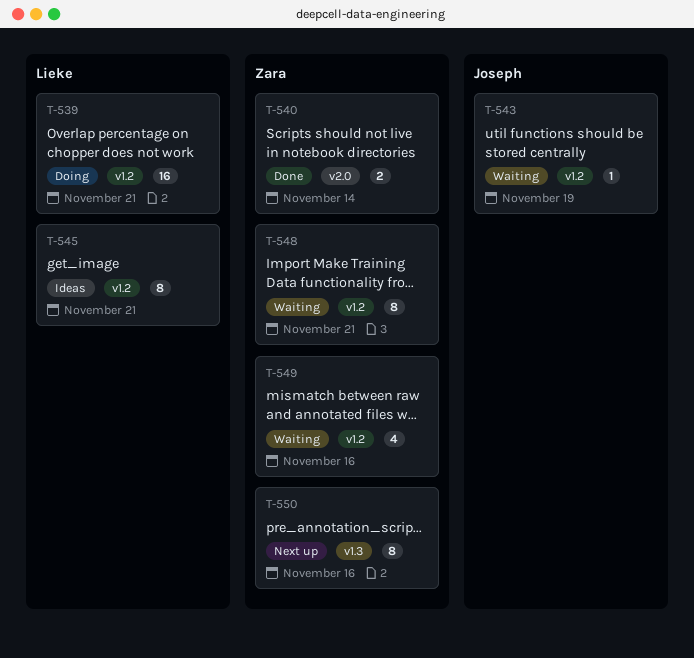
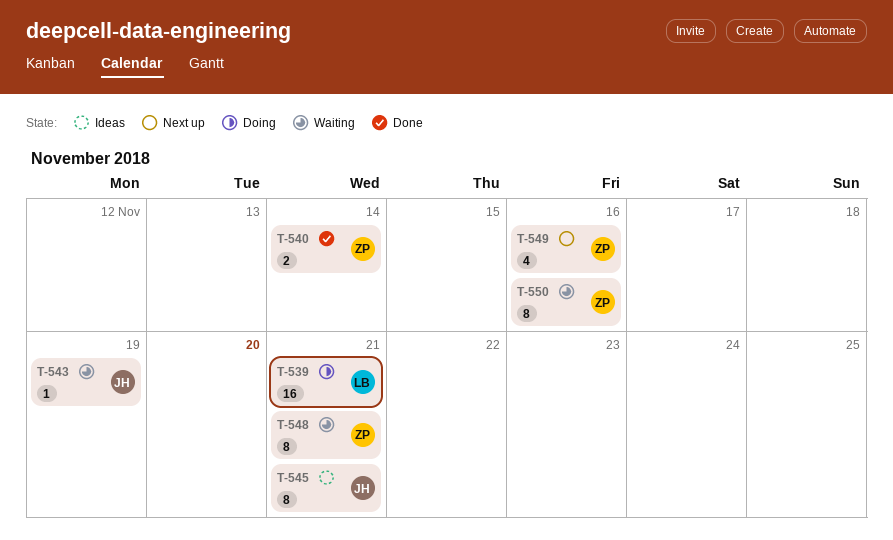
T-545, owner: Lieke -> Joseph
T-549, status: Waiting -> Next up
T-550, status: Next up -> Waiting

